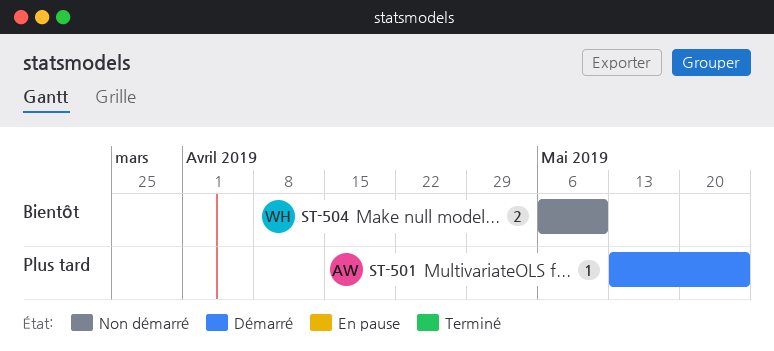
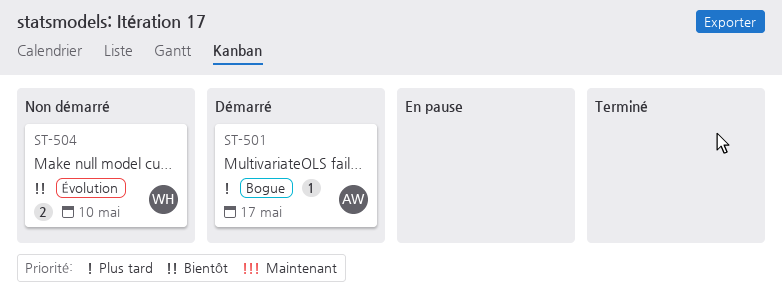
ST-501, due: May 24 -> May 17

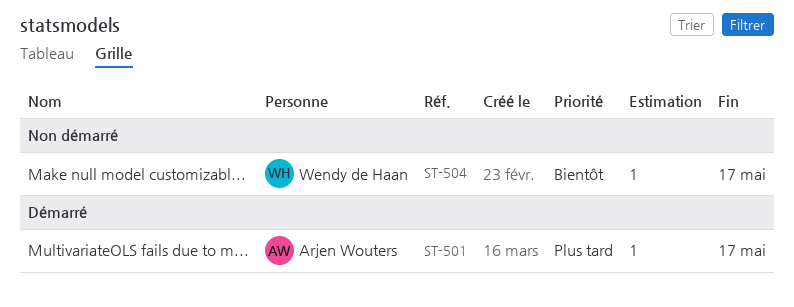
ST-504, estimate: 2 -> 1
ST-504, due: May 10 -> May 17

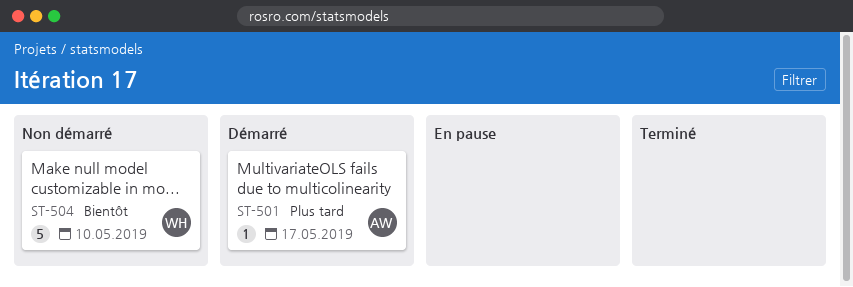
ST-504, estimate: 1 -> 5
ST-504, due: May 17 -> May 10

